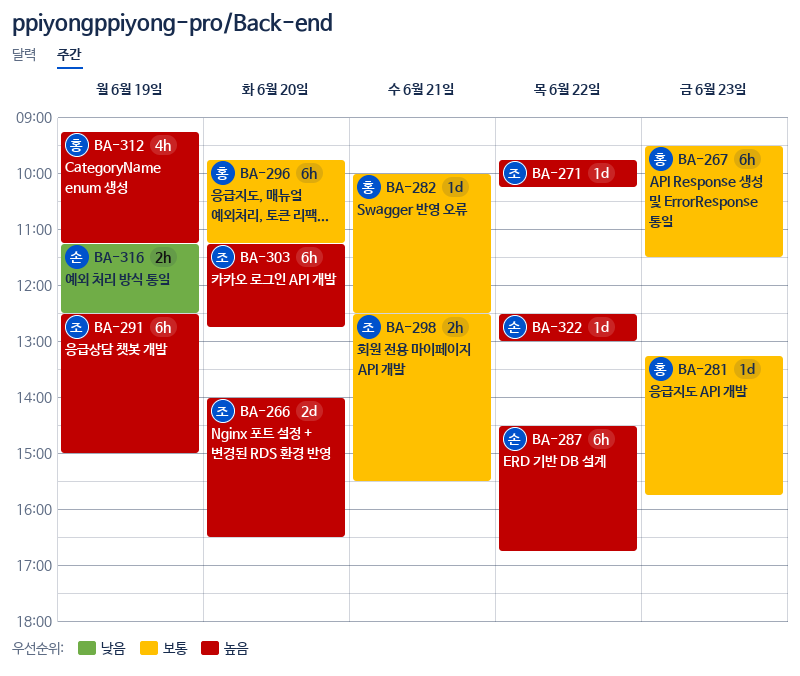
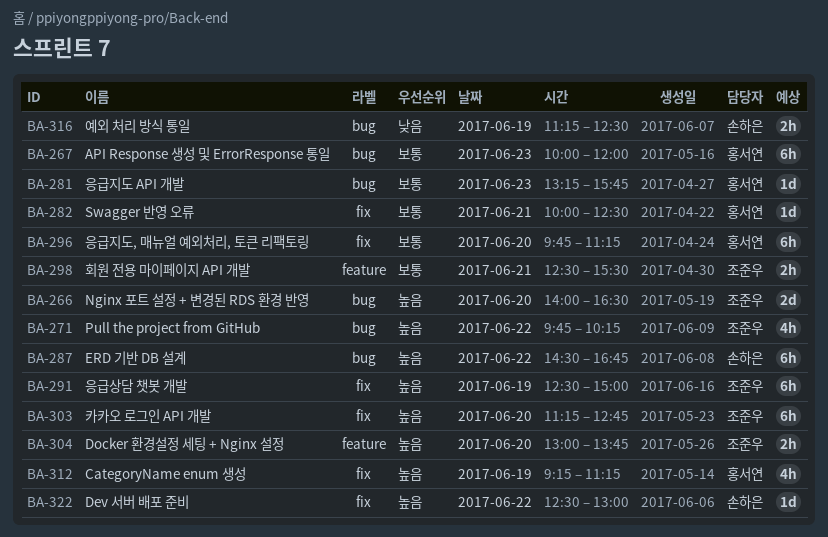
BA-267, begins: 09:30 -> 10:00
BA-267, ends: 11:30 -> 12:00
BA-271, estimate: 1d -> 4h
BA-304: none -> present

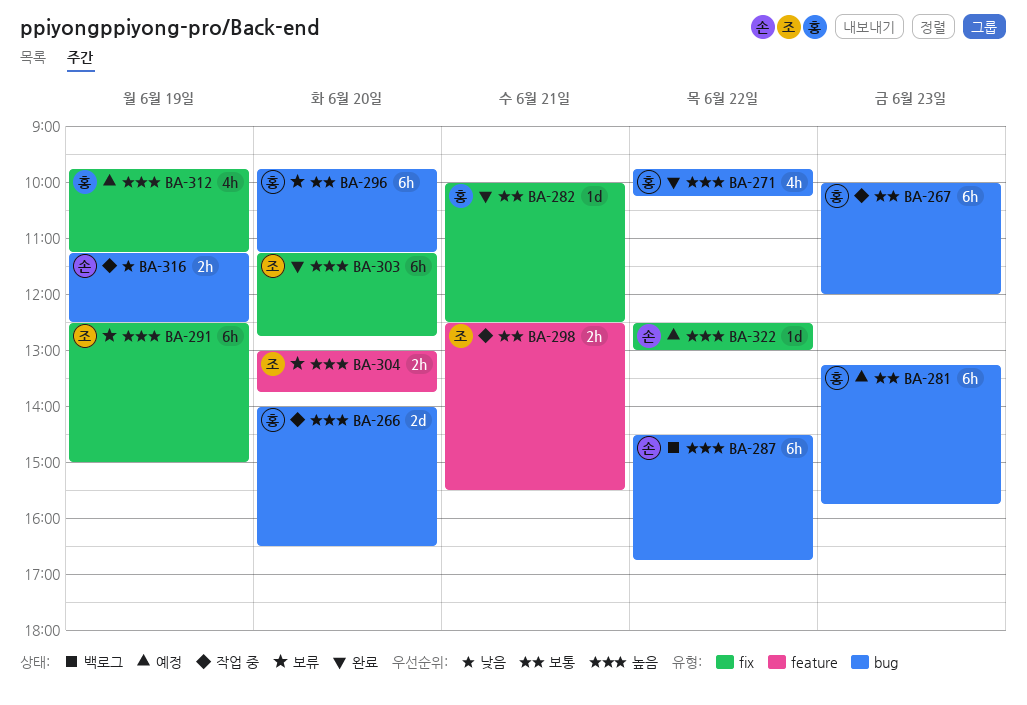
BA-266, owner: 조준우 -> 홍서연
BA-271, owner: 조준우 -> 홍서연
BA-281, estimate: 1d -> 6h
BA-296, label: fix -> bug
BA-312, begins: 09:15 -> 09:45

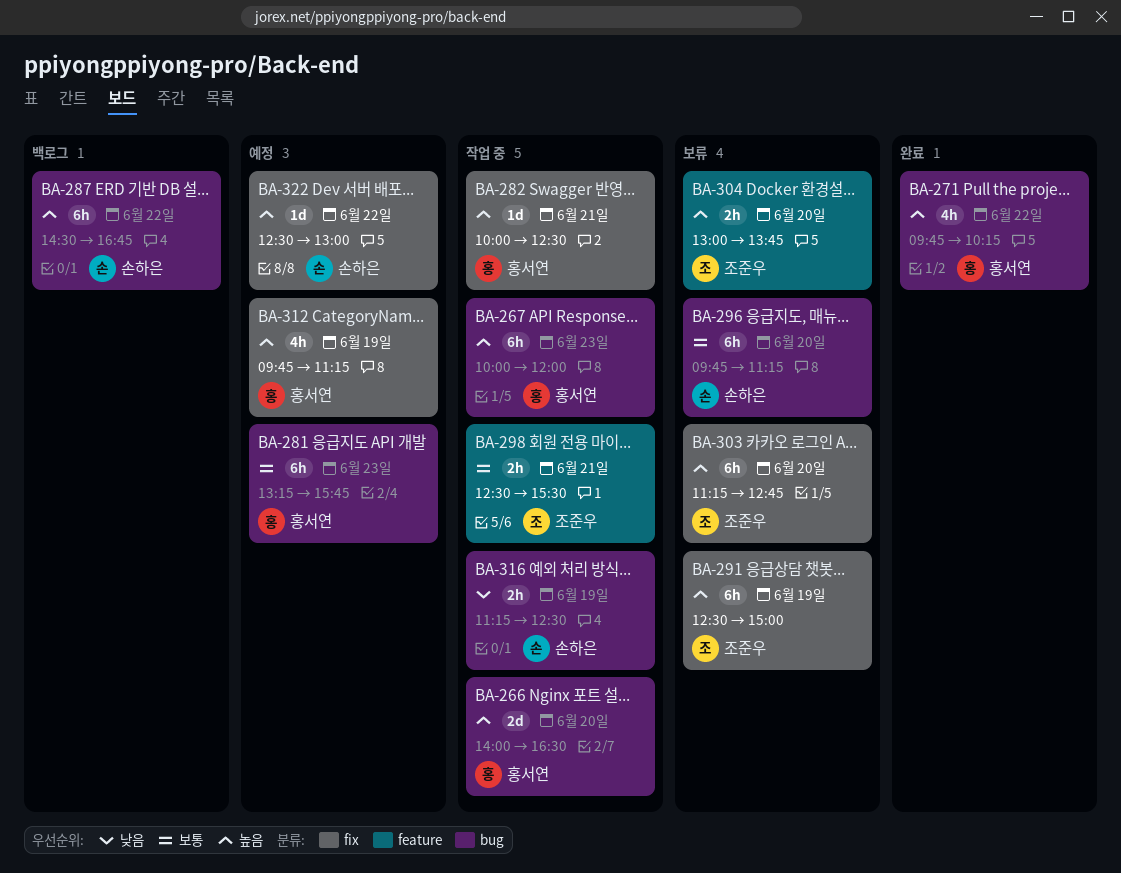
BA-267, priority: 보통 -> 높음
BA-282, status: 완료 -> 작업 중
BA-282, priority: 보통 -> 높음
BA-296, owner: 홍서연 -> 손하은
BA-303, status: 완료 -> 보류

